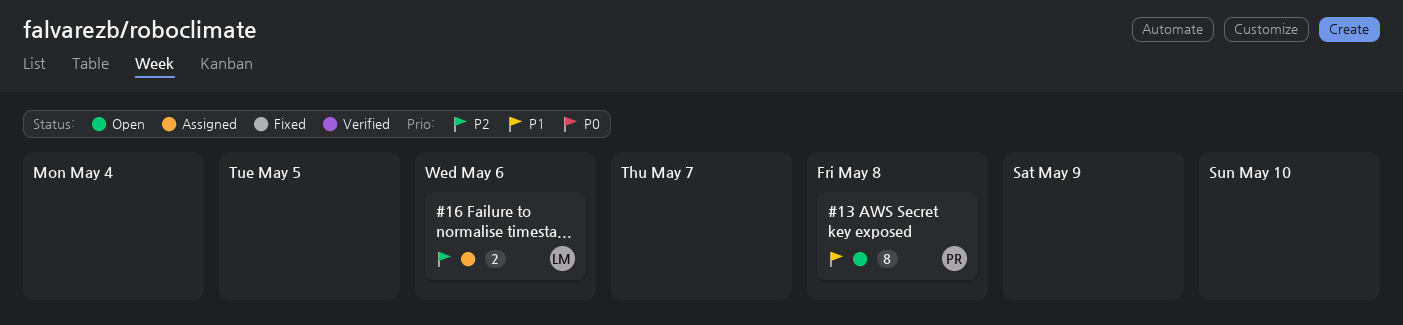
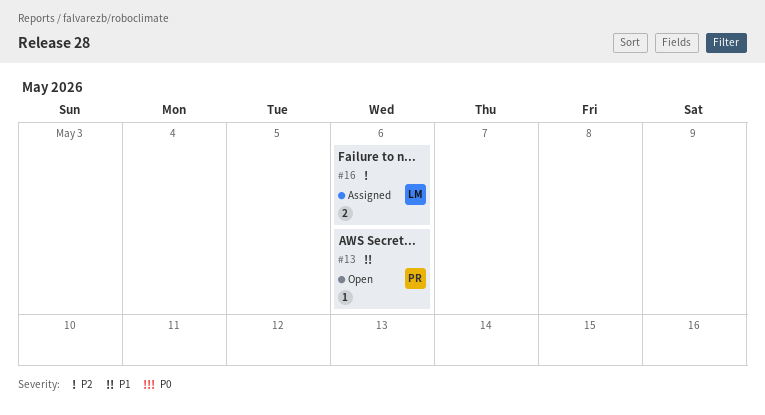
#13, estimate: 8 -> 1
#13, due: May 8 -> May 6

